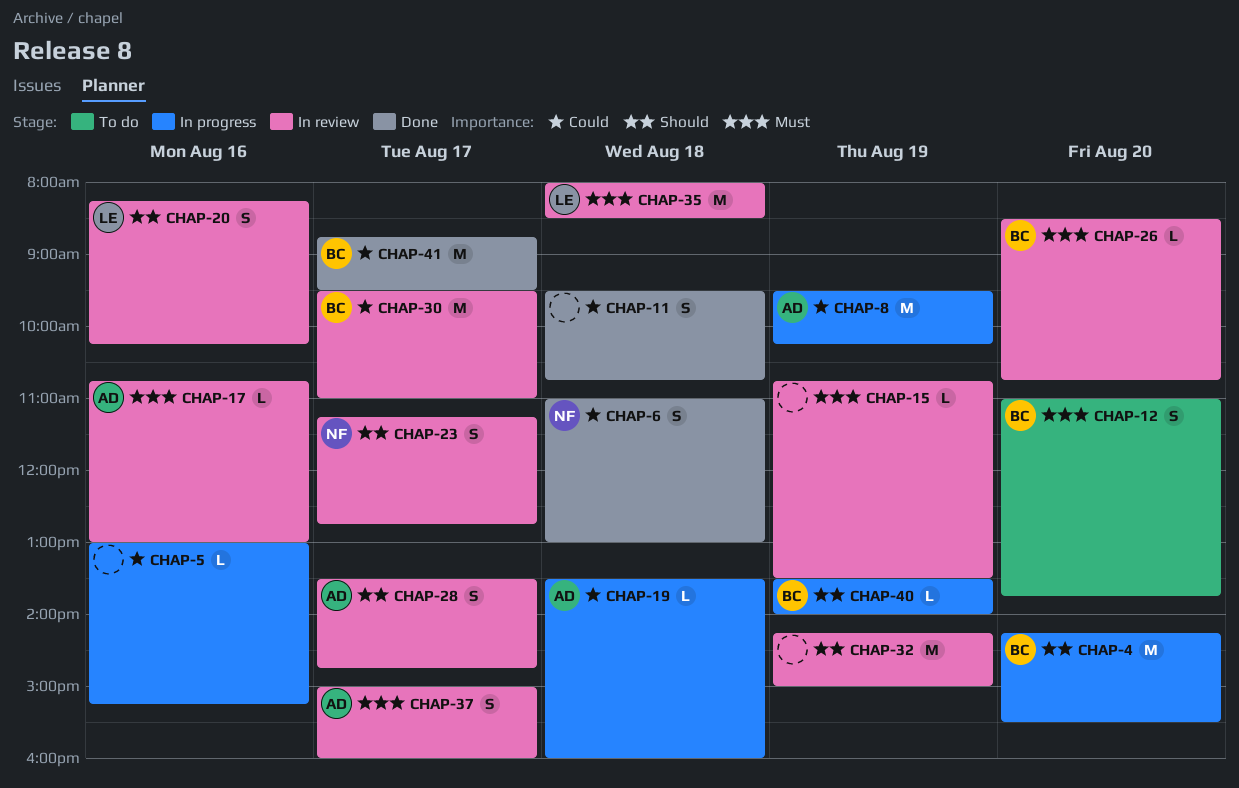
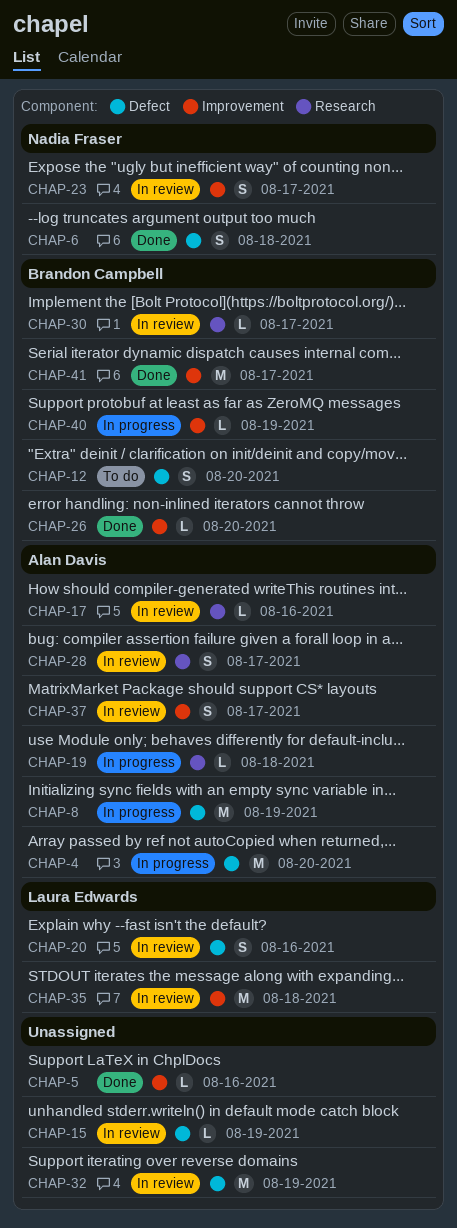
CHAP-4, owner: Brandon Campbell -> Alan Davis
CHAP-5, status: In progress -> Done
CHAP-11: present -> none
CHAP-26, status: In review -> Done
CHAP-30, estimate: M -> L

